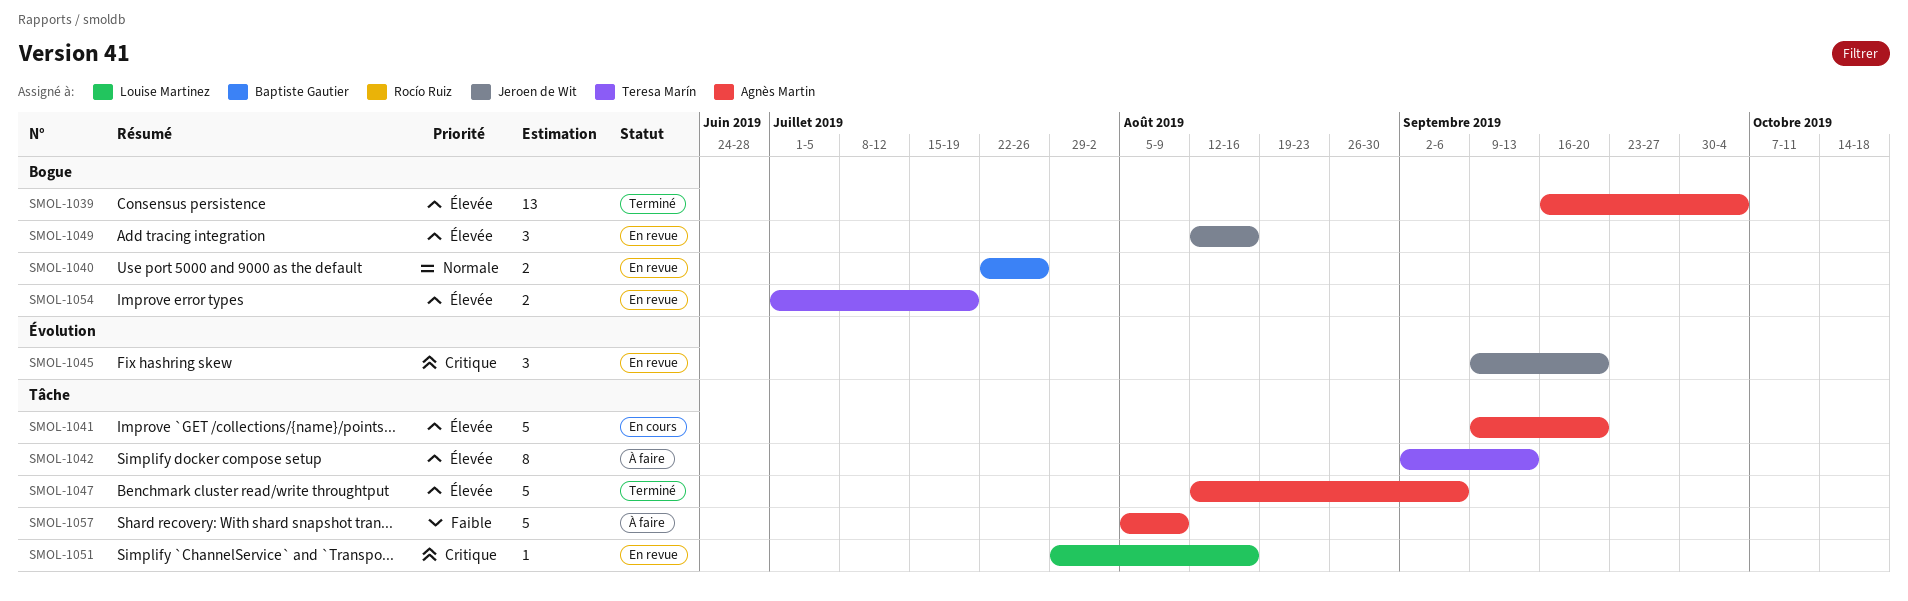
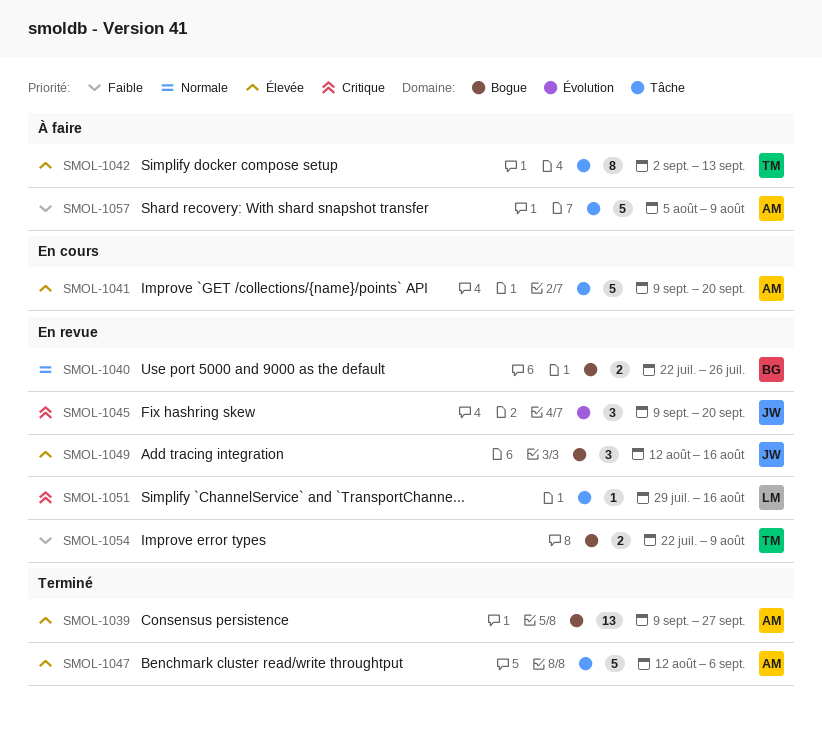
SMOL-1039, start: Sep 16 -> Sep 9
SMOL-1039, due: Oct 4 -> Sep 27
SMOL-1054, priority: Élevée -> Faible
SMOL-1054, start: Jul 1 -> Jul 22
SMOL-1054, due: Jul 19 -> Aug 9

